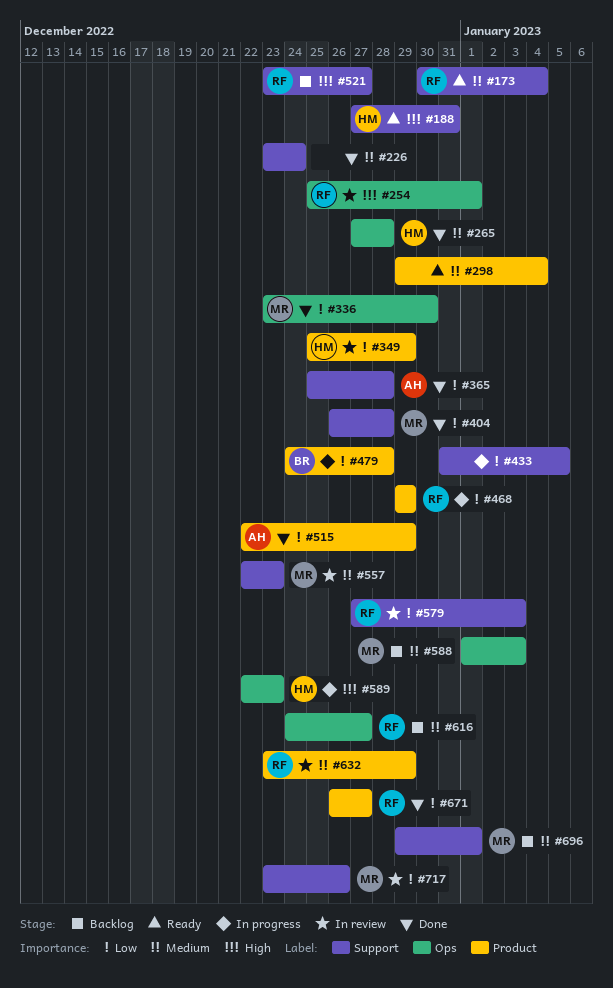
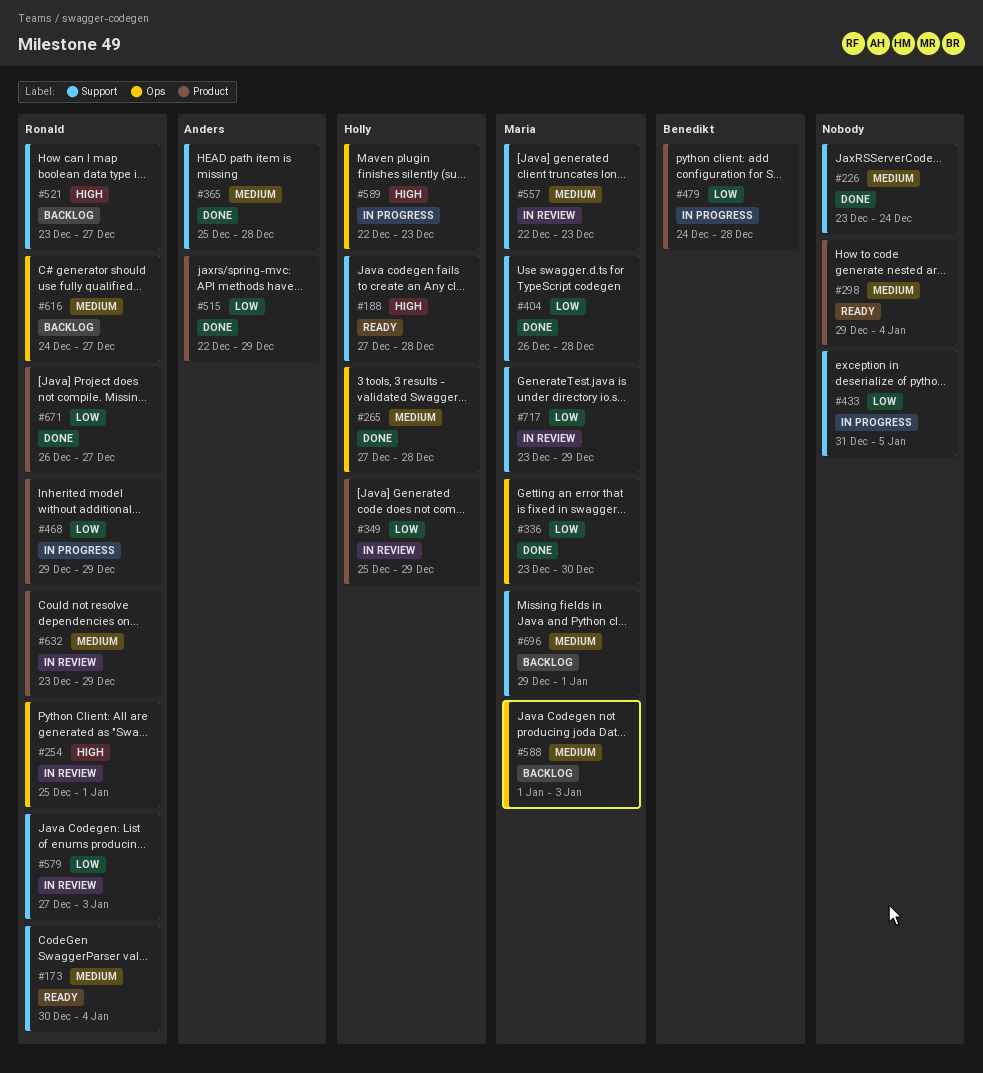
#188, due: Dec 31 -> Dec 28
#365, priority: Low -> Medium
#717, due: Dec 26 -> Dec 29

